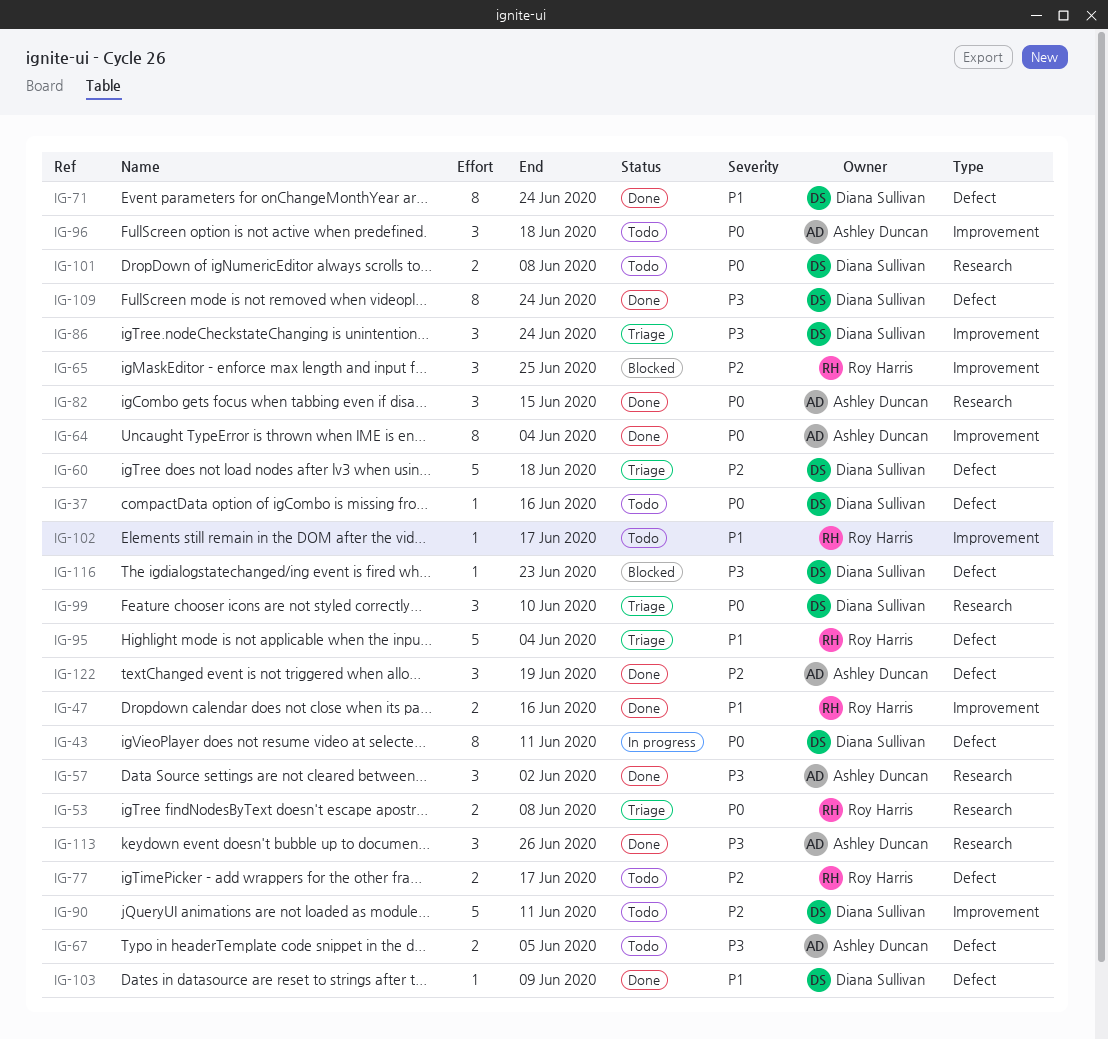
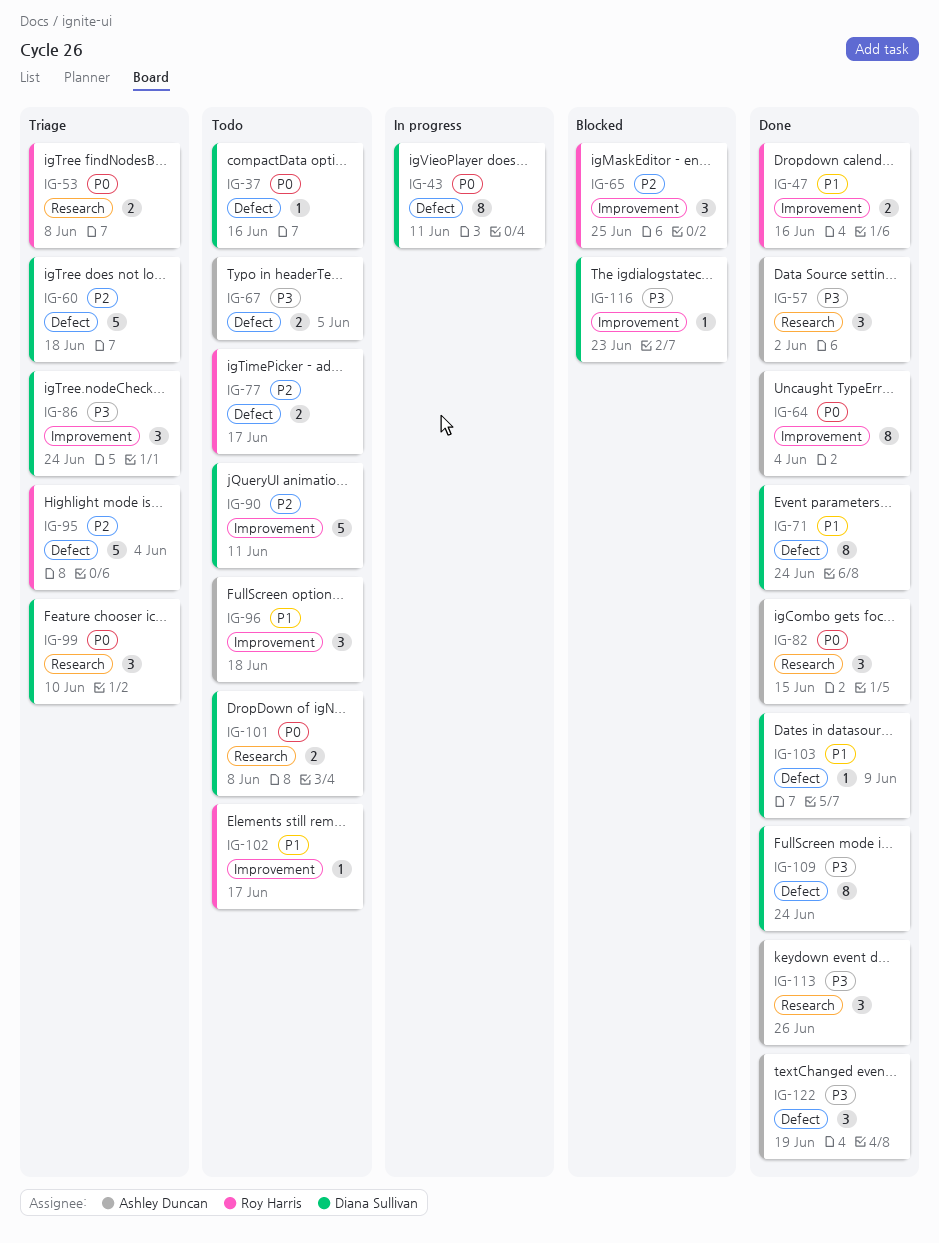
IG-95, priority: P1 -> P2
IG-96, priority: P0 -> P1
IG-116, label: Defect -> Improvement
IG-122, priority: P2 -> P3

